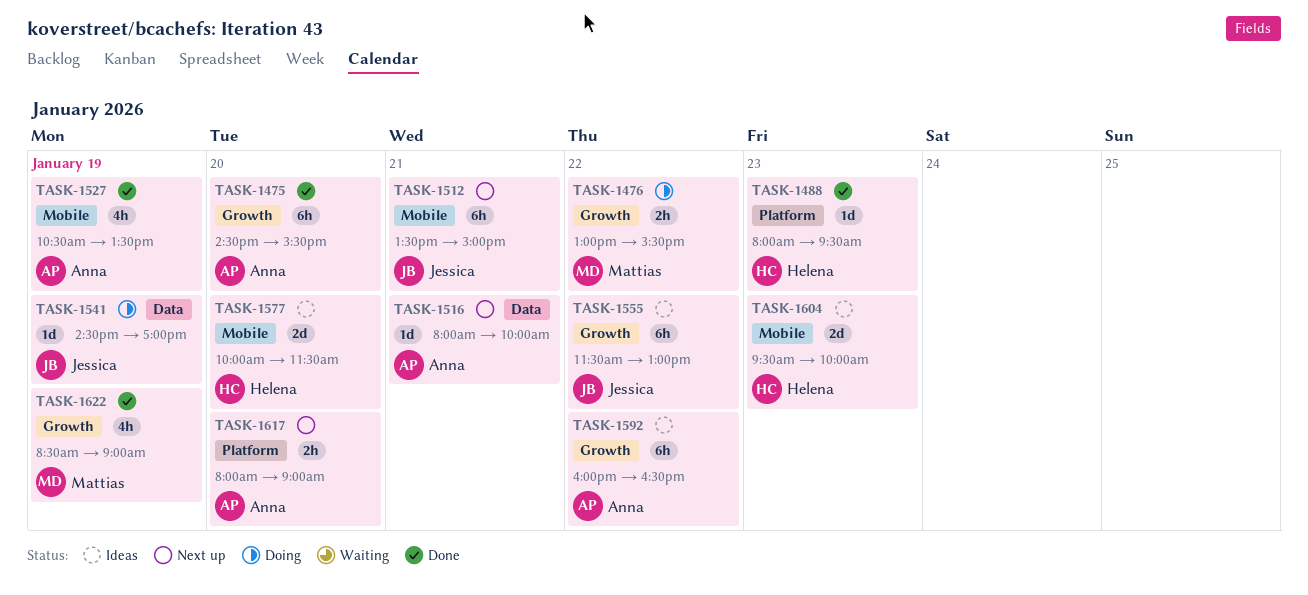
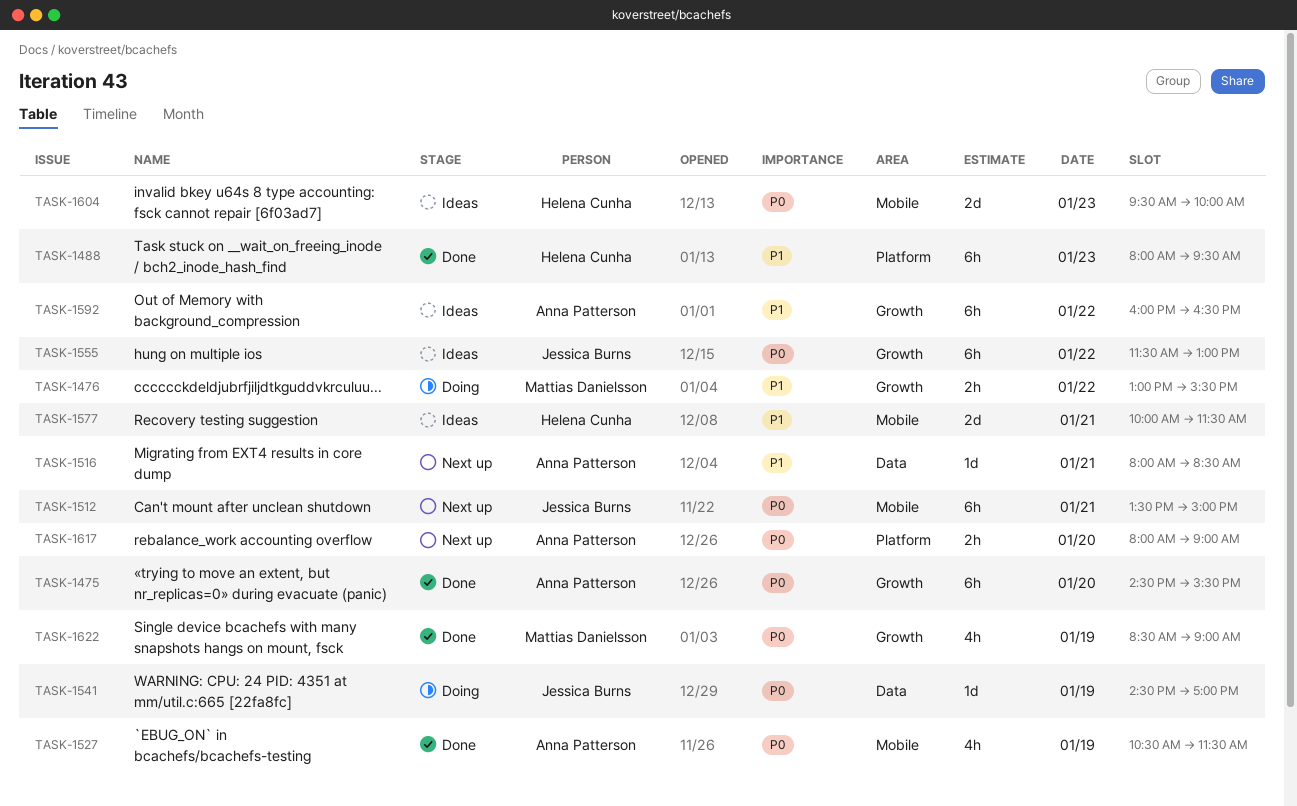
TASK-1488, estimate: 1d -> 6h
TASK-1516, ends: 10:00 -> 08:30
TASK-1527, ends: 13:30 -> 11:30
TASK-1577, day: Jan 20 -> Jan 21

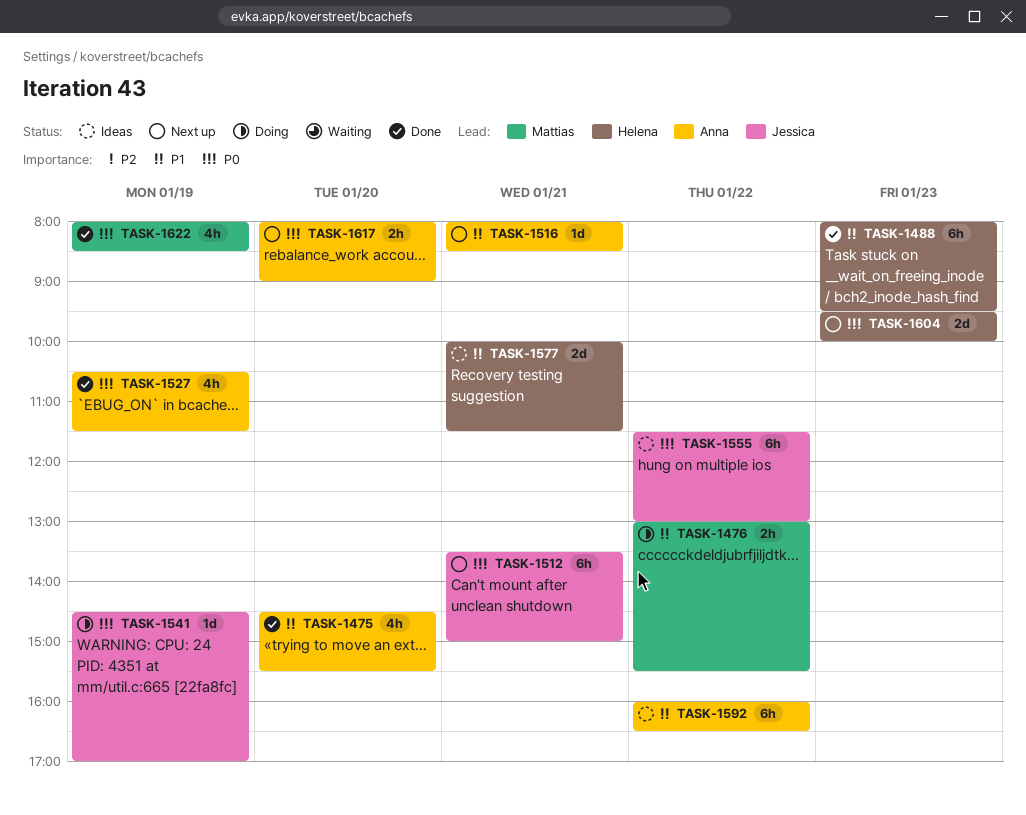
TASK-1475, priority: P0 -> P1
TASK-1475, estimate: 6h -> 4h
TASK-1604, status: Ideas -> Next up
TASK-1622, begins: 08:30 -> 08:00
TASK-1622, ends: 09:00 -> 08:30

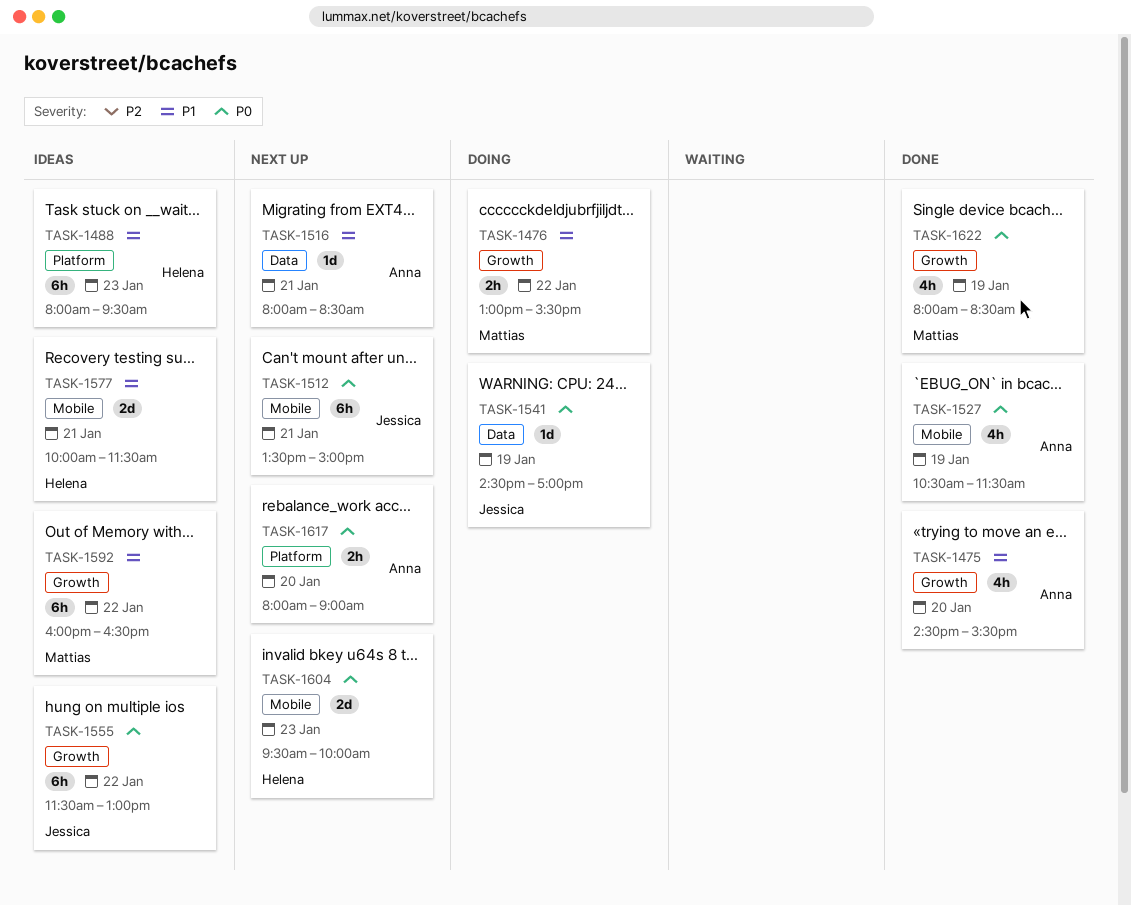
TASK-1488, status: Done -> Ideas
TASK-1592, owner: Anna -> Mattias

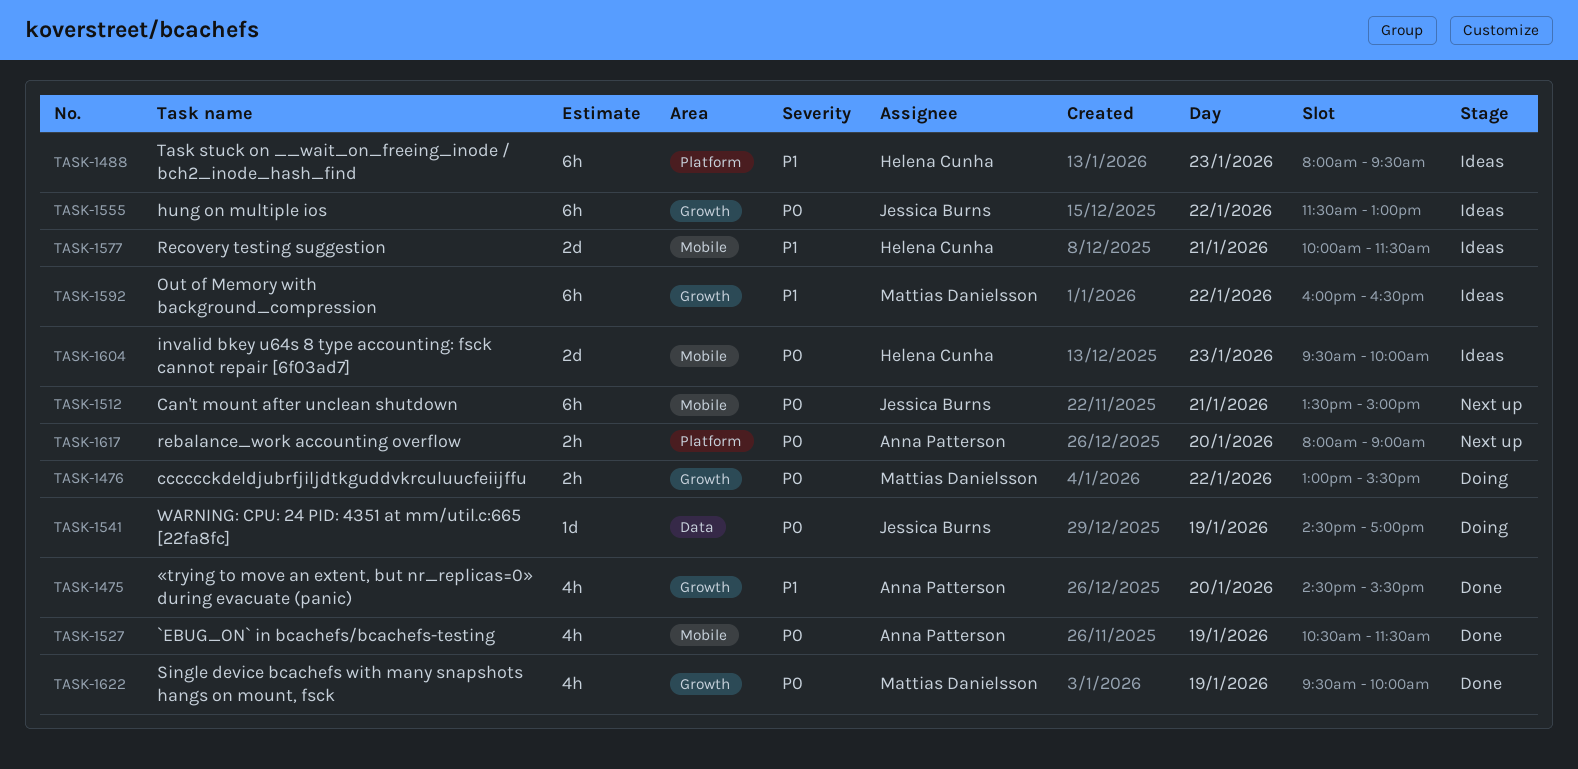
TASK-1476, priority: P1 -> P0
TASK-1516: present -> none
TASK-1604, status: Next up -> Ideas
TASK-1622, begins: 08:00 -> 09:30
TASK-1622, ends: 08:30 -> 10:00

